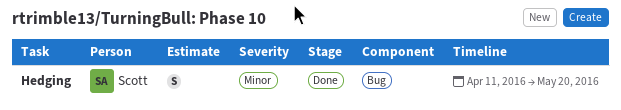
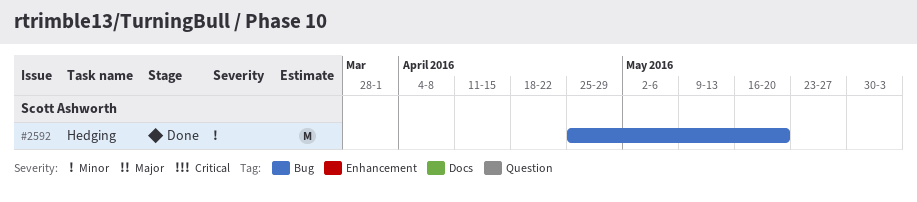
Hedging, estimate: S -> M
Hedging, start: Apr 11 -> Apr 25

